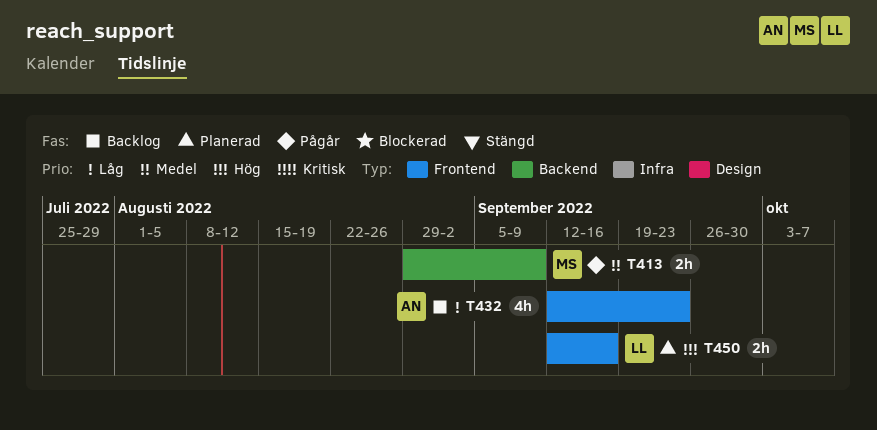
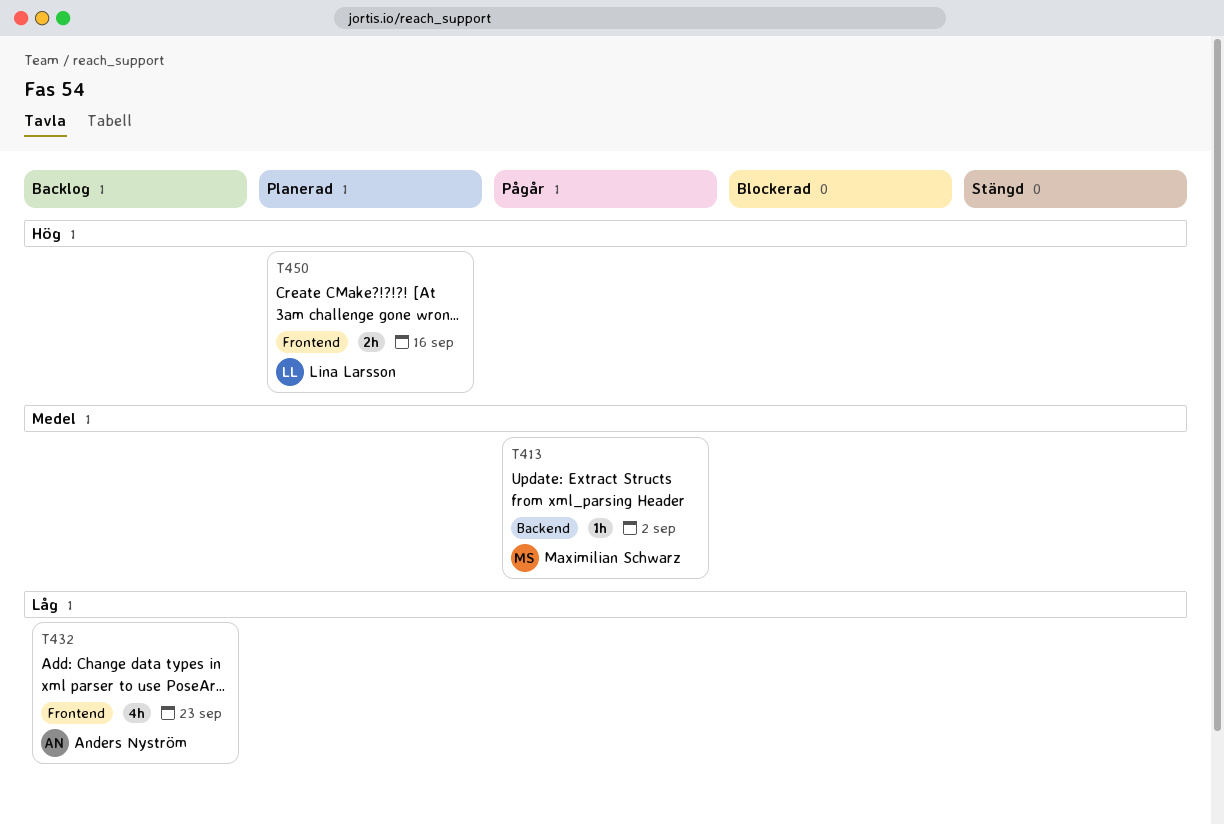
T413, estimate: 2h -> 1h
T413, due: Sep 9 -> Sep 2

